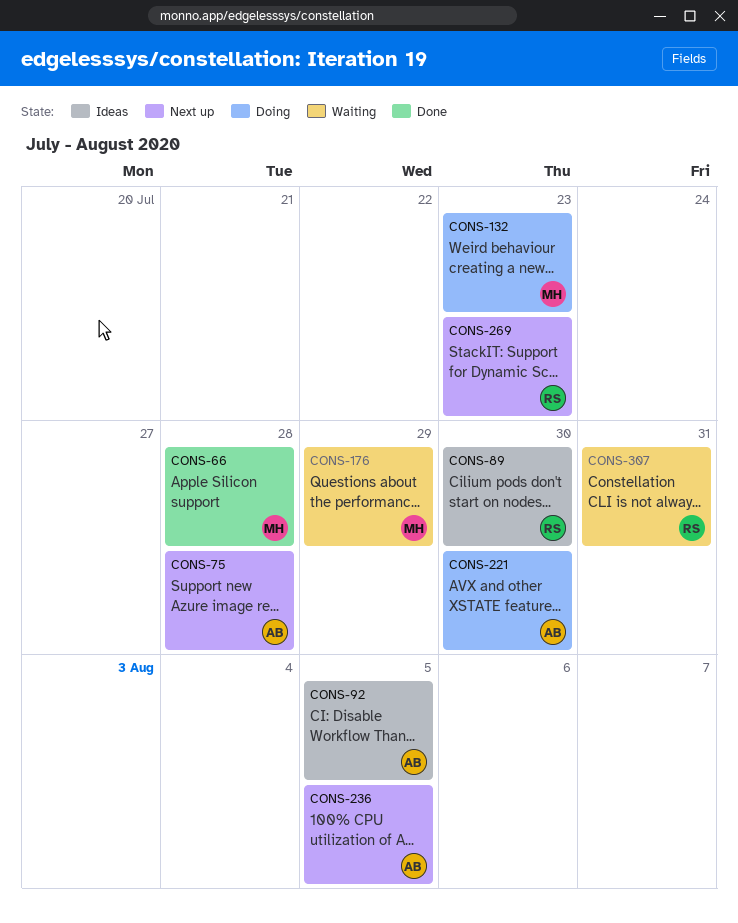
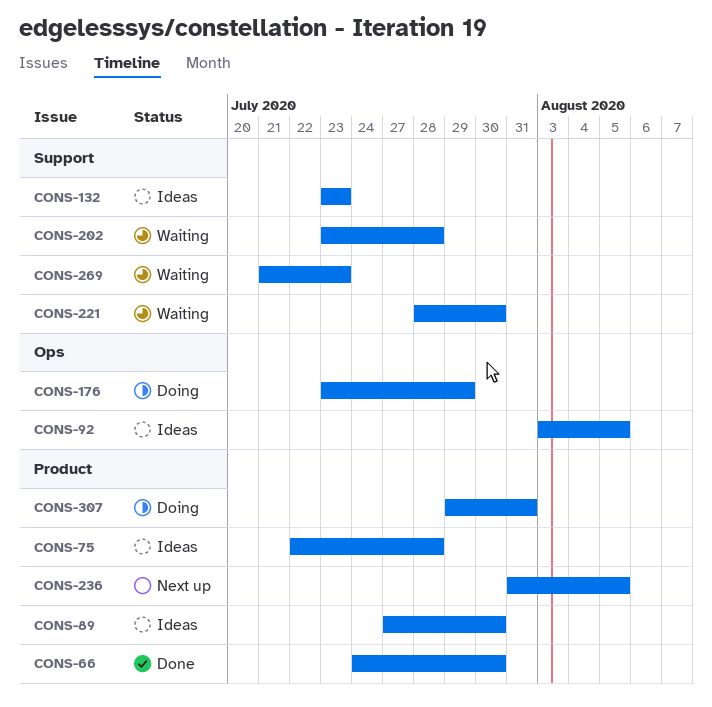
CONS-66, due: Jul 28 -> Jul 30
CONS-75, status: Next up -> Ideas
CONS-132, status: Doing -> Ideas
CONS-176, status: Waiting -> Doing
CONS-202: none -> present
CONS-221, status: Doing -> Waiting
CONS-269, status: Next up -> Waiting
CONS-307, status: Waiting -> Doing

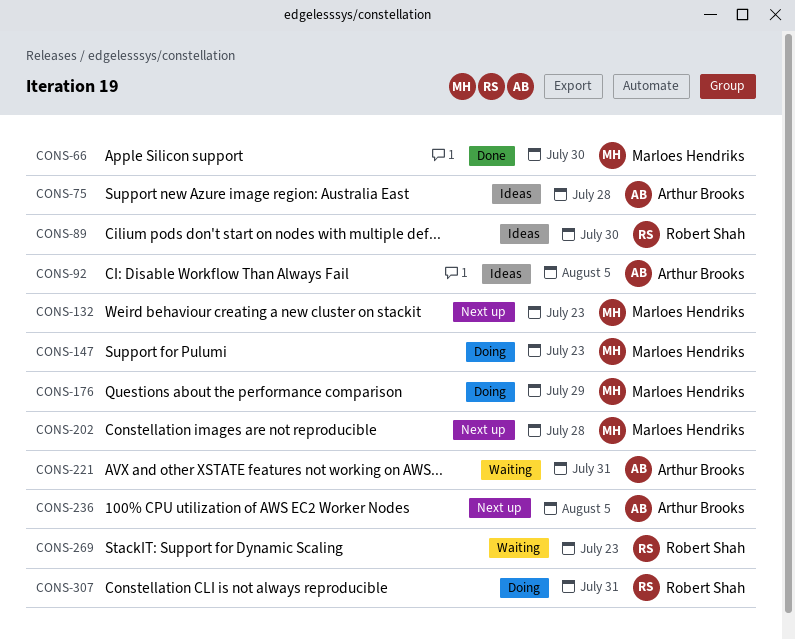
CONS-132, status: Ideas -> Next up
CONS-147: none -> present
CONS-202, status: Waiting -> Next up
CONS-221, due: Jul 30 -> Jul 31

